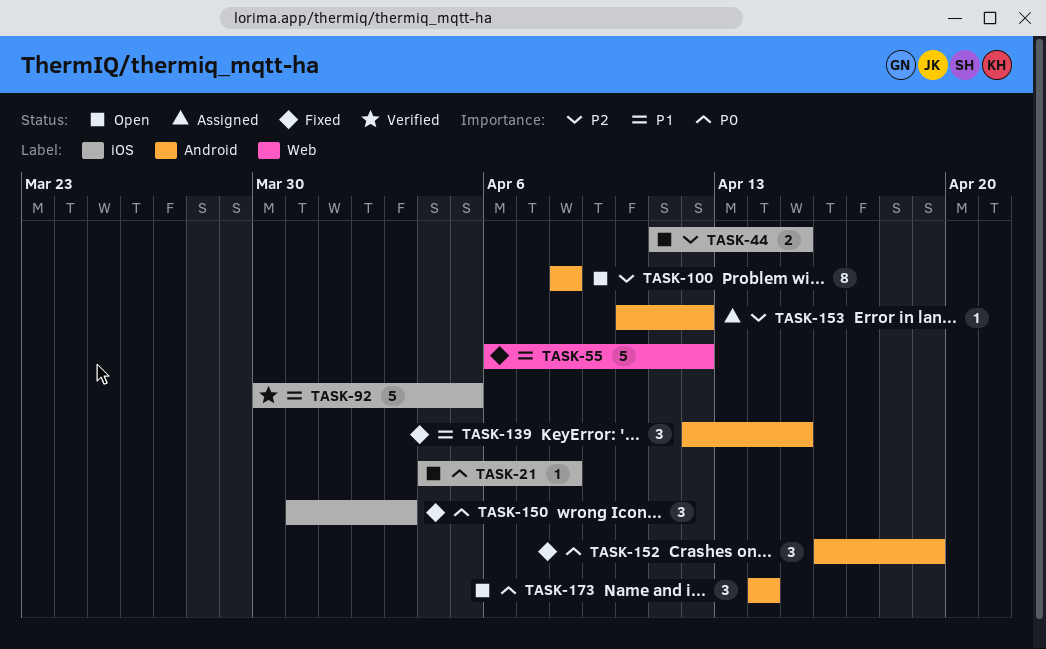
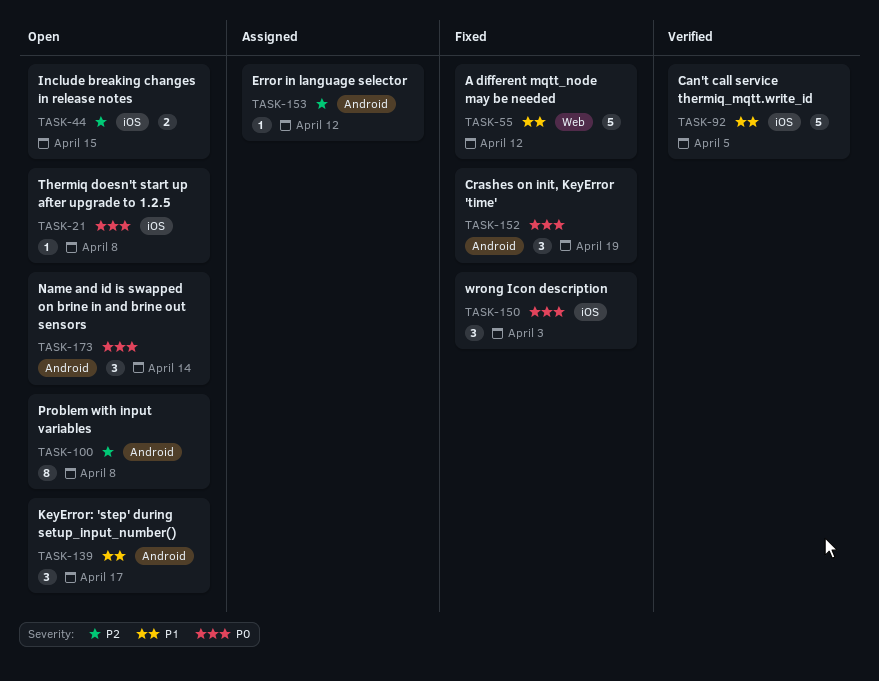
TASK-139, status: Fixed -> Open
TASK-139, due: Apr 15 -> Apr 17

